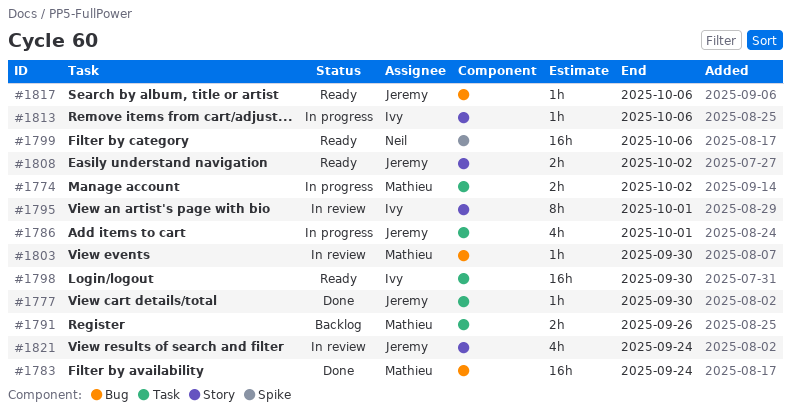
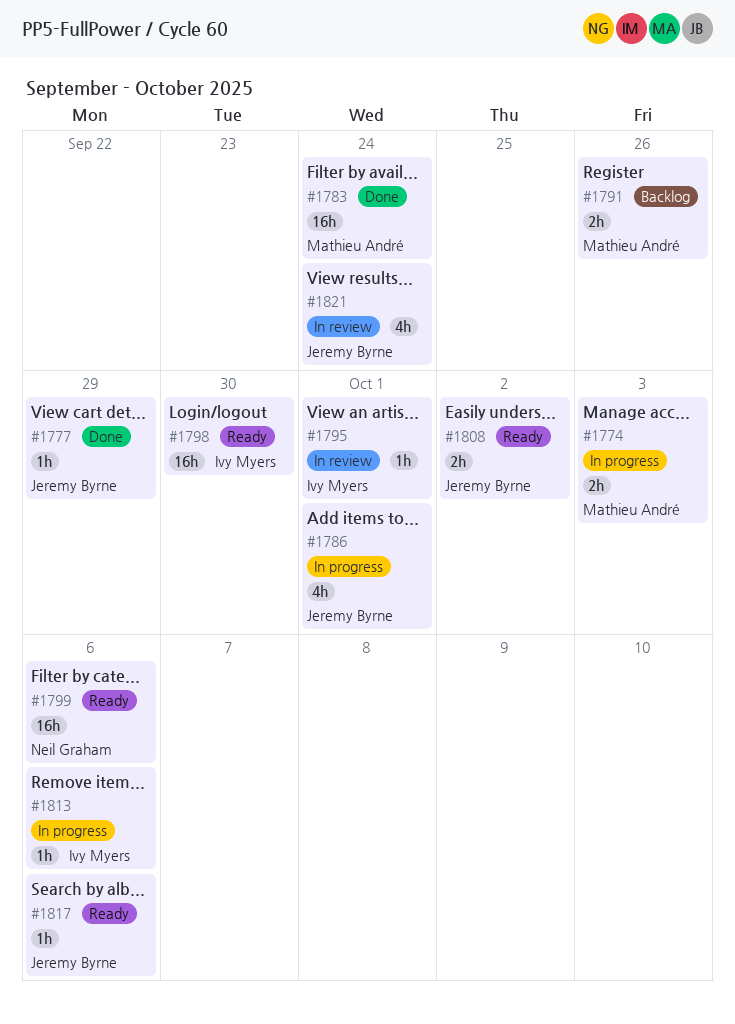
#1774, due: Oct 2 -> Oct 3
#1777, due: Sep 30 -> Sep 29
#1795, estimate: 8h -> 1h
#1803: present -> none

